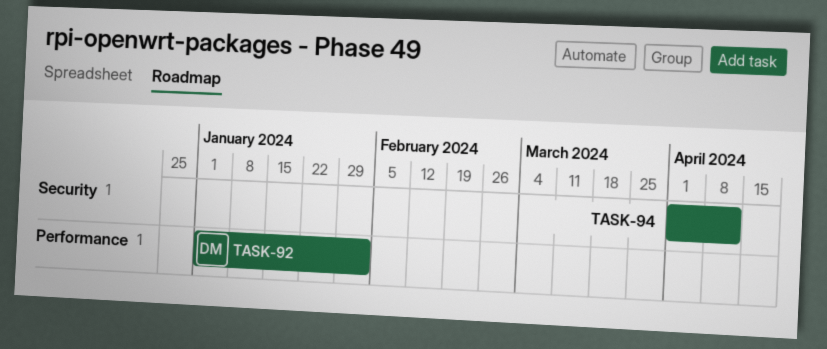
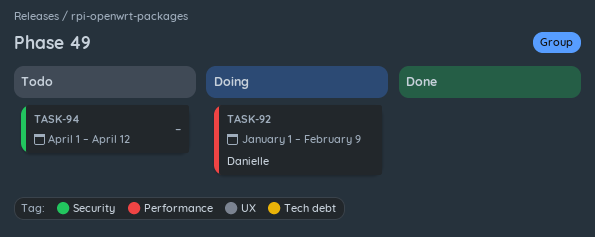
TASK-92, due: Feb 2 -> Feb 9

